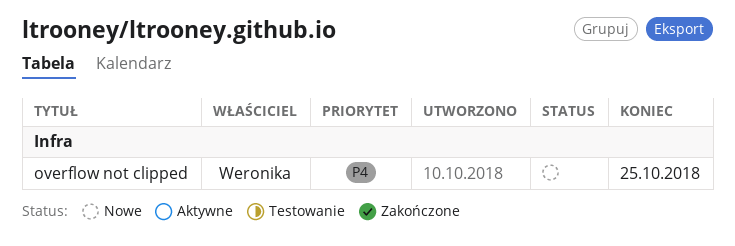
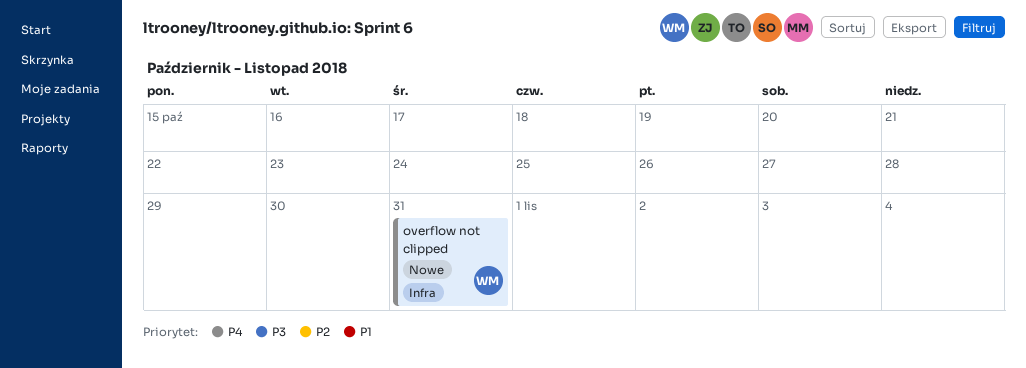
overflow not clipped, due: Oct 25 -> Oct 31

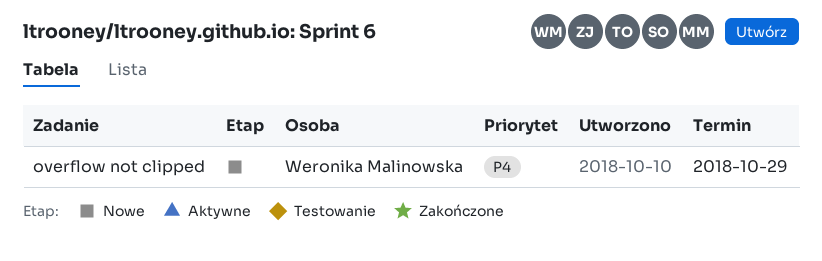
overflow not clipped, due: Oct 31 -> Oct 29

